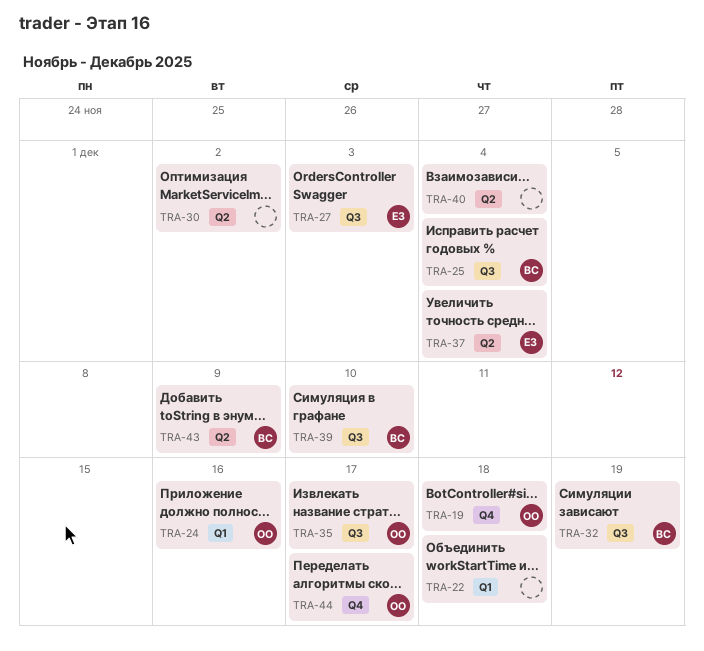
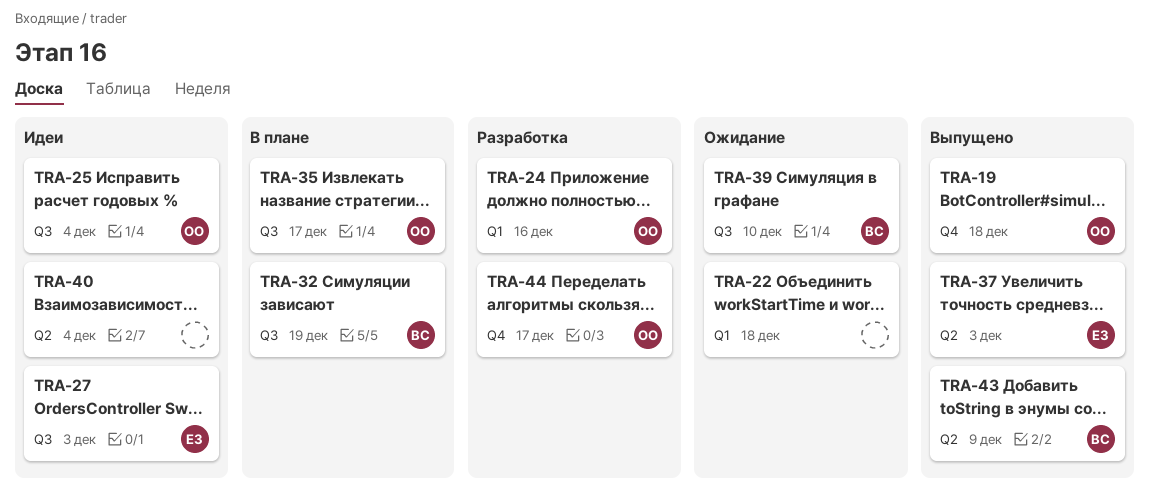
TRA-25, owner: ВС -> ОО
TRA-30: present -> none
TRA-37, due: Dec 4 -> Dec 3

